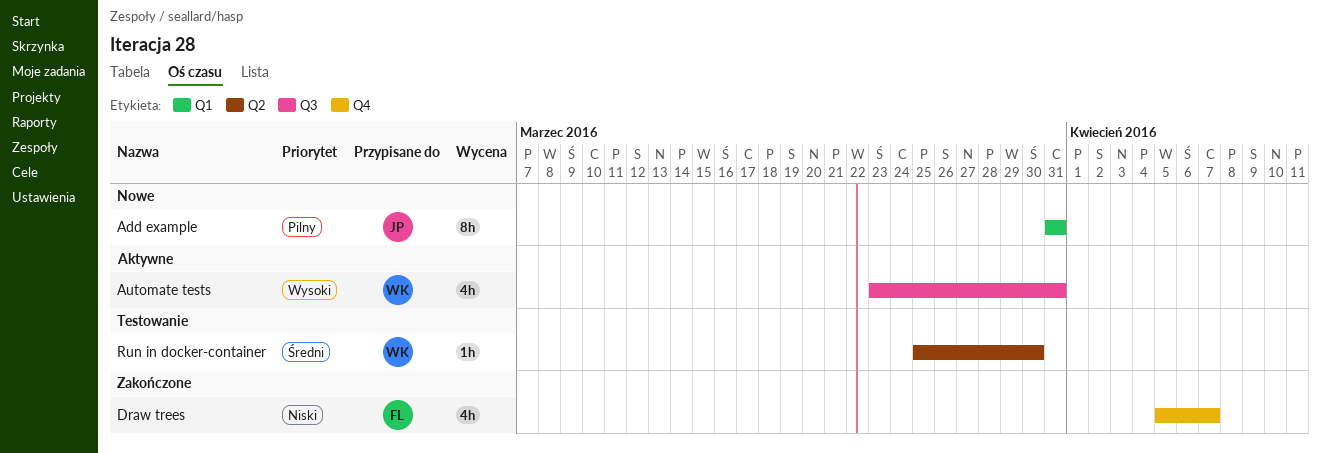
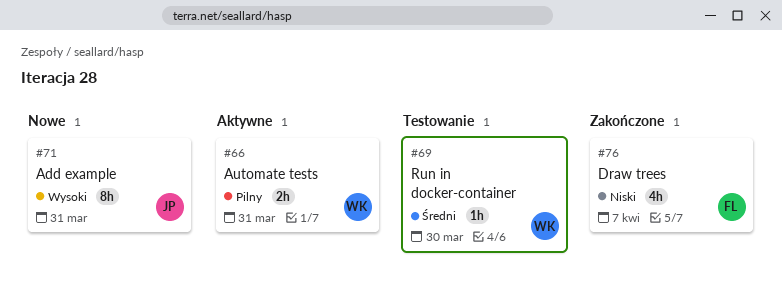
Add example, priority: Pilny -> Wysoki
Automate tests, priority: Wysoki -> Pilny
Automate tests, estimate: 4h -> 2h

